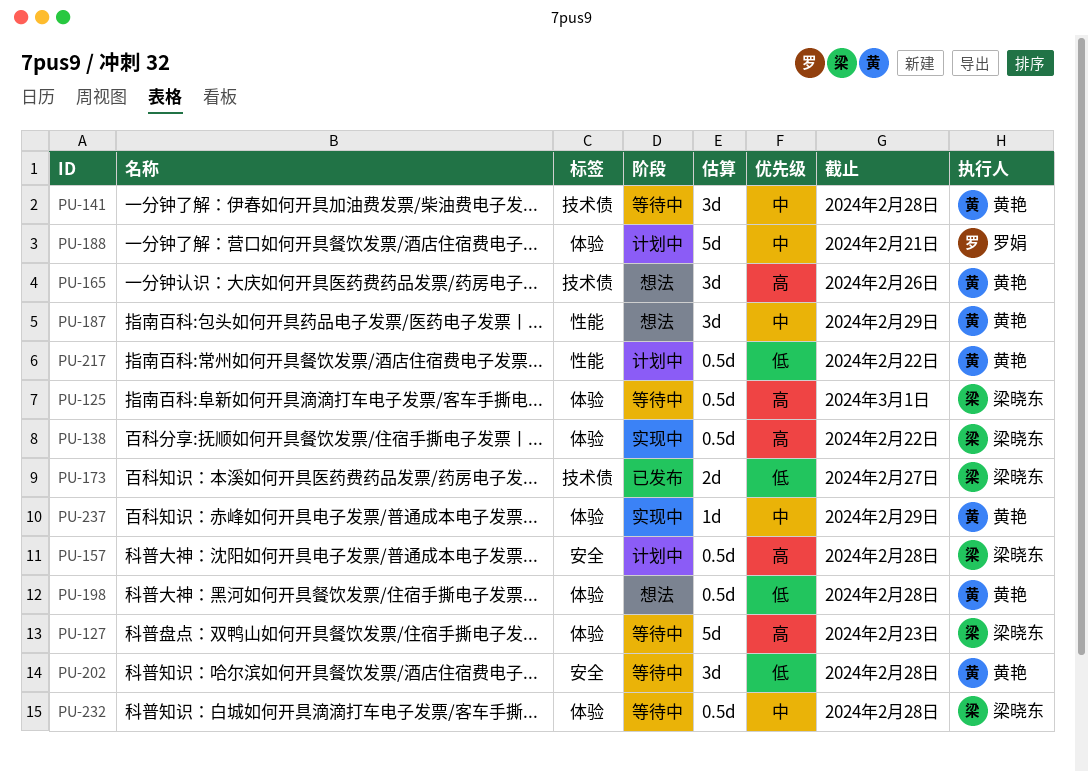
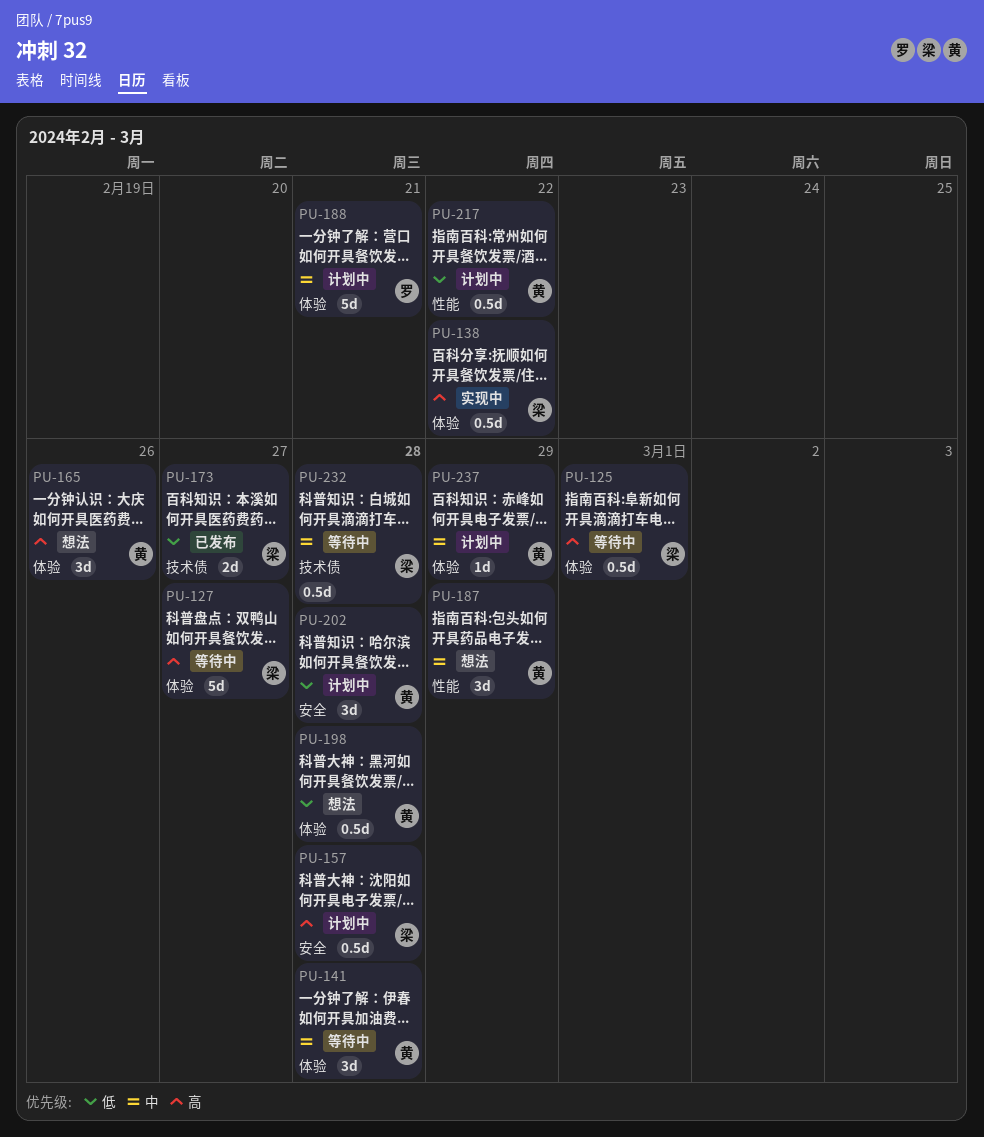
PU-127, due: Feb 23 -> Feb 27
PU-141, label: 技术债 -> 体验
PU-165, label: 技术债 -> 体验
PU-202, status: 等待中 -> 计划中
PU-232, label: 体验 -> 技术债
PU-237, status: 实现中 -> 计划中

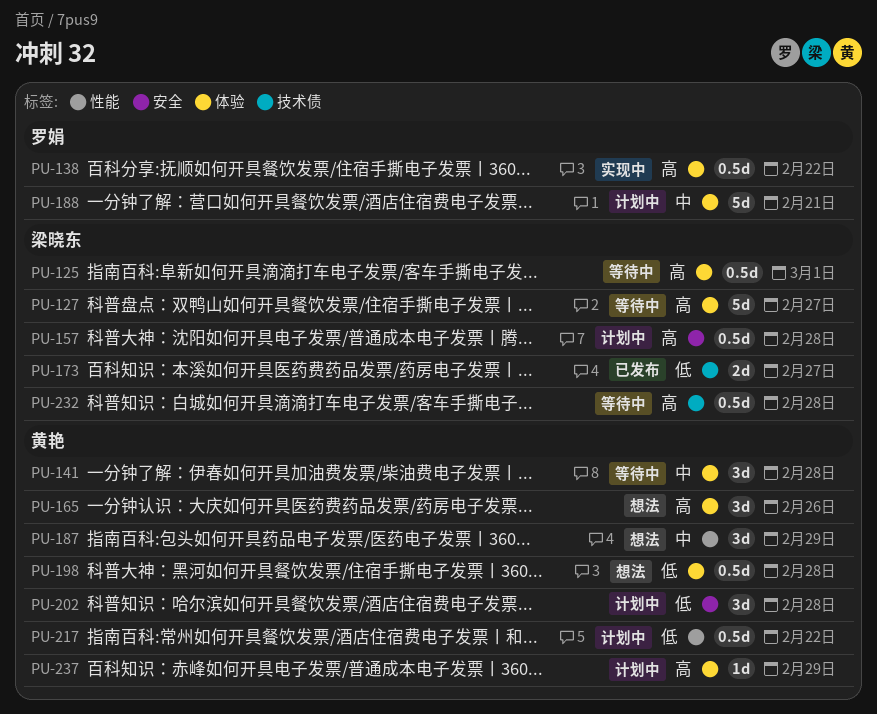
PU-138, owner: 梁晓东 -> 罗娟
PU-232, priority: 中 -> 高
PU-237, priority: 中 -> 高

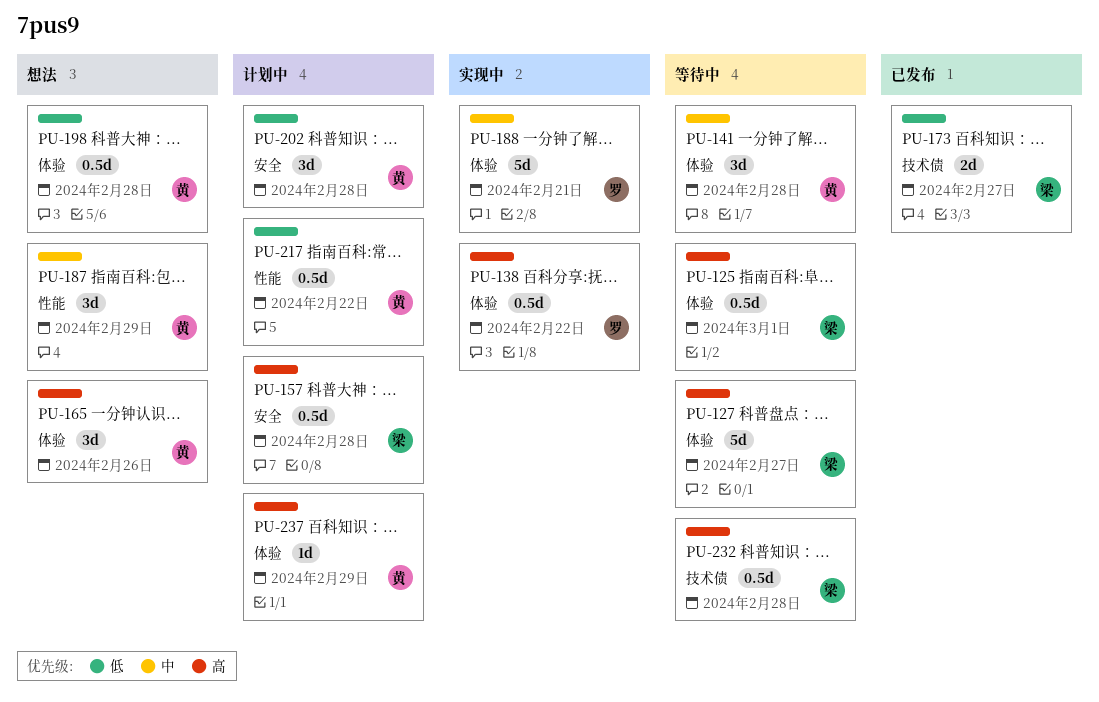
PU-188, status: 计划中 -> 实现中

